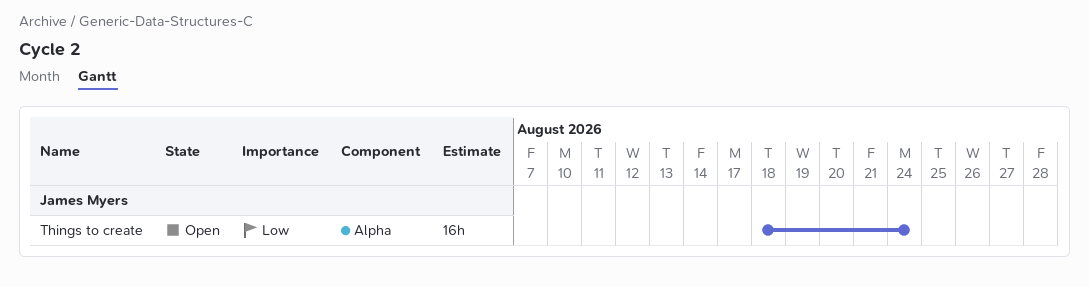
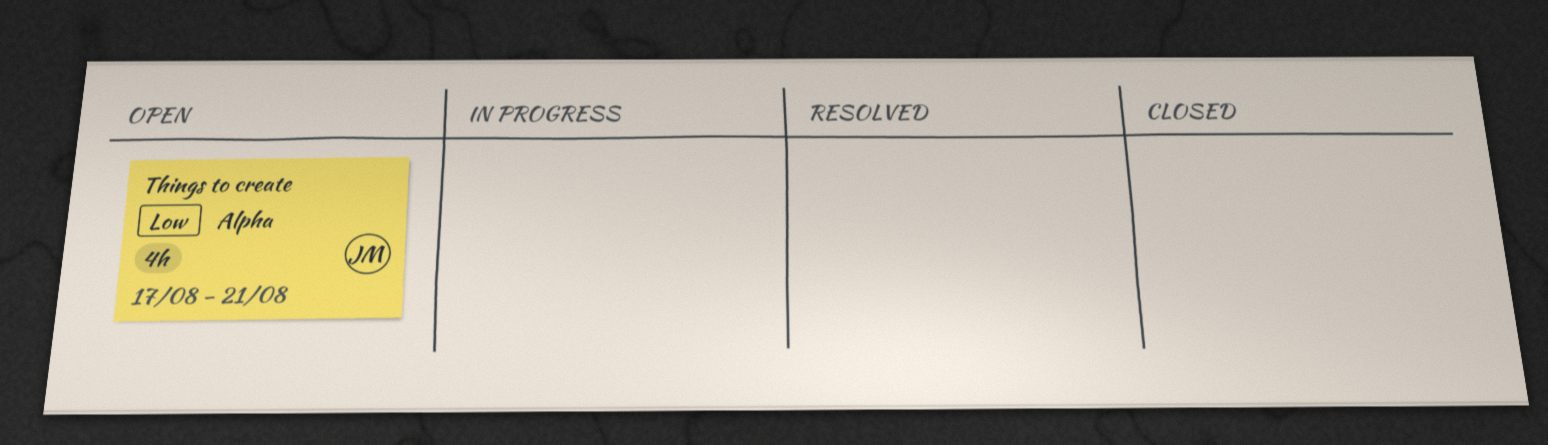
Things to create, estimate: 16h -> 4h
Things to create, start: Aug 18 -> Aug 17
Things to create, due: Aug 24 -> Aug 21

